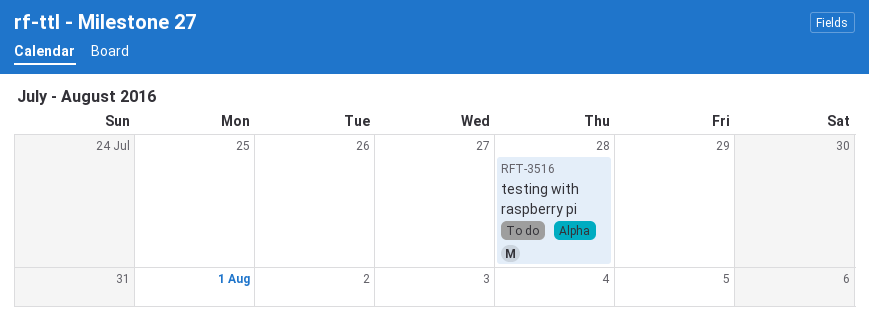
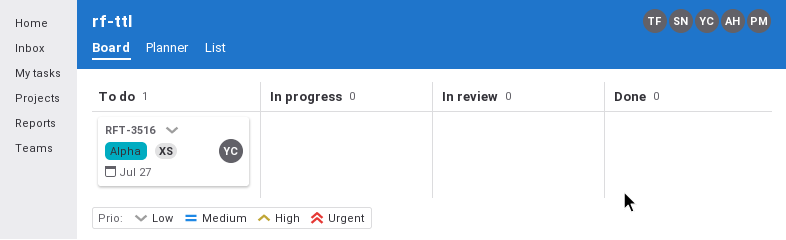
RFT-3516, estimate: M -> XS
RFT-3516, due: Jul 28 -> Jul 27

